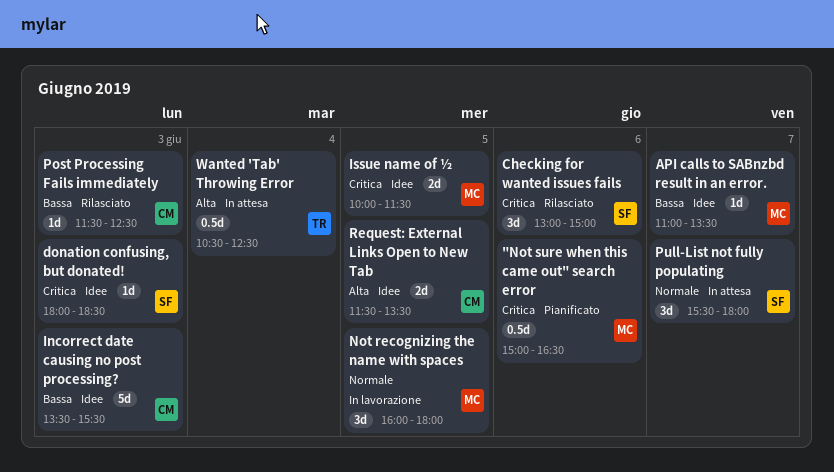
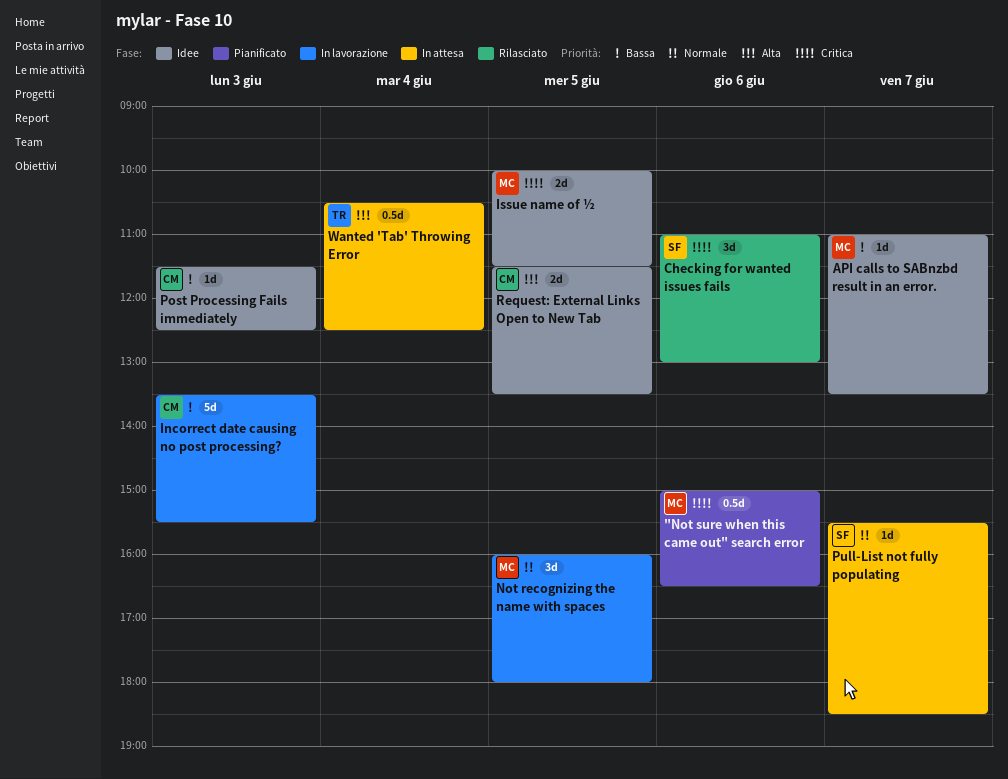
Checking for wanted issues fails, begins: 13:00 -> 11:00
Checking for wanted issues fails, ends: 15:00 -> 13:00
donation confusing, but donated!: present -> none
Incorrect date causing no post processing?, status: Idee -> In lavorazione
Post Processing Fails immediately, status: Rilasciato -> Idee
Pull-List not fully populating, estimate: 3d -> 1d
Pull-List not fully populating, ends: 18:00 -> 18:30

